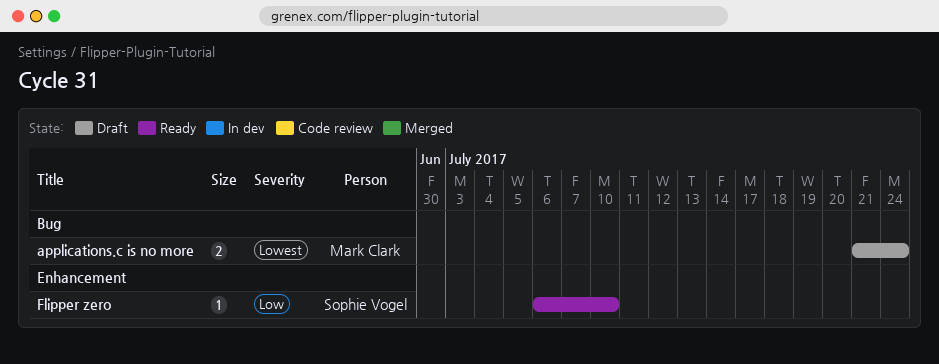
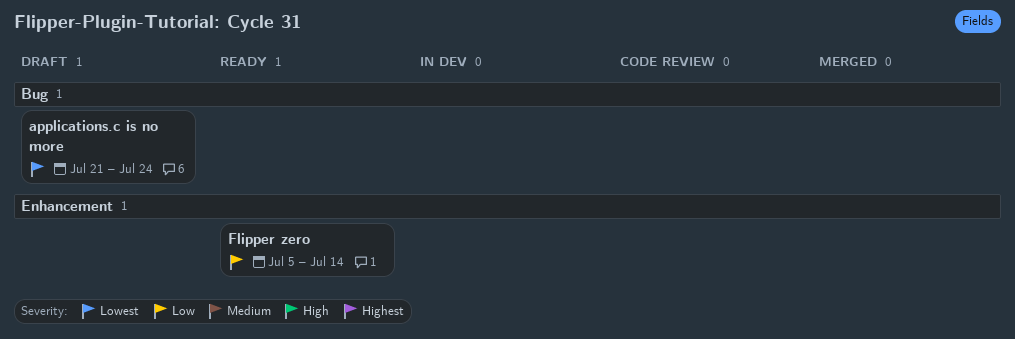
Flipper zero, start: Jul 6 -> Jul 5
Flipper zero, due: Jul 10 -> Jul 14

